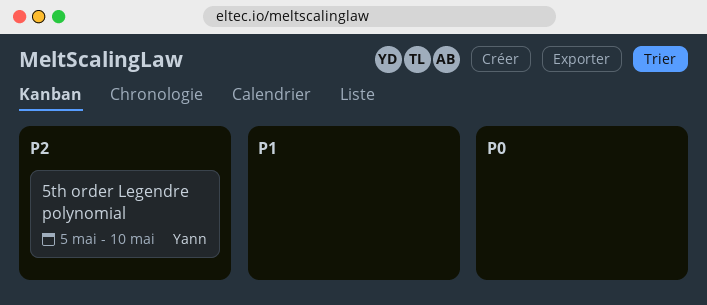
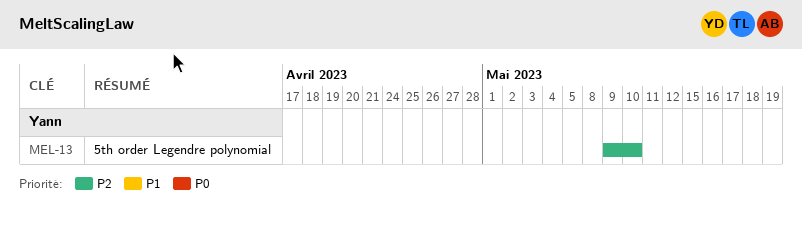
5th order Legendre polynomial, start: May 5 -> May 9

